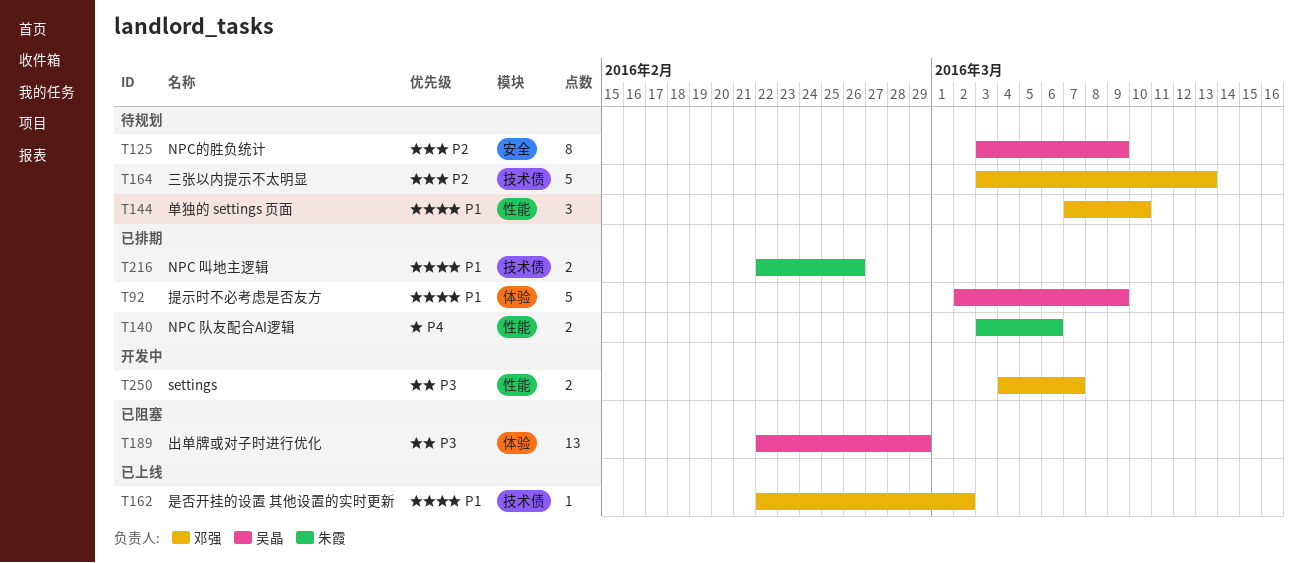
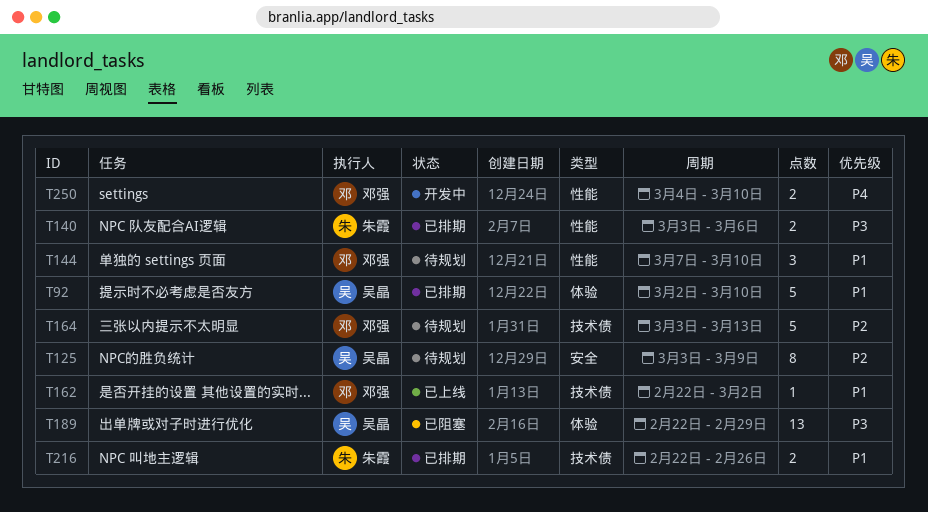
T92, due: Mar 9 -> Mar 10
T140, priority: P4 -> P3
T250, priority: P3 -> P4
T250, due: Mar 7 -> Mar 10

